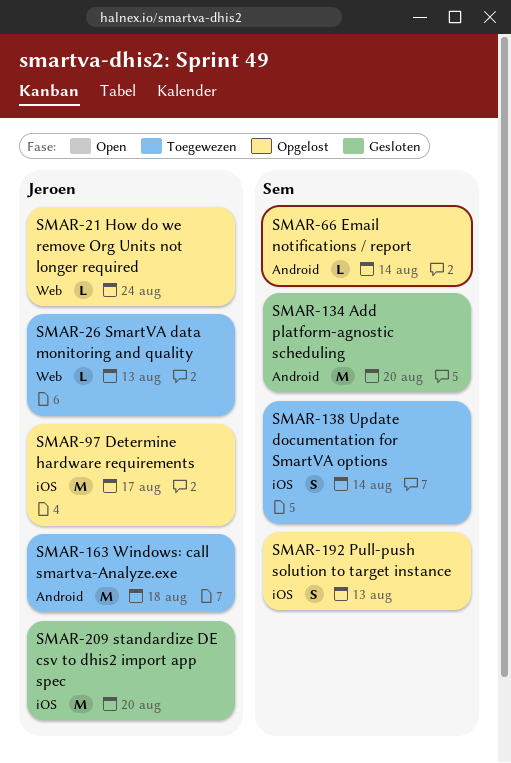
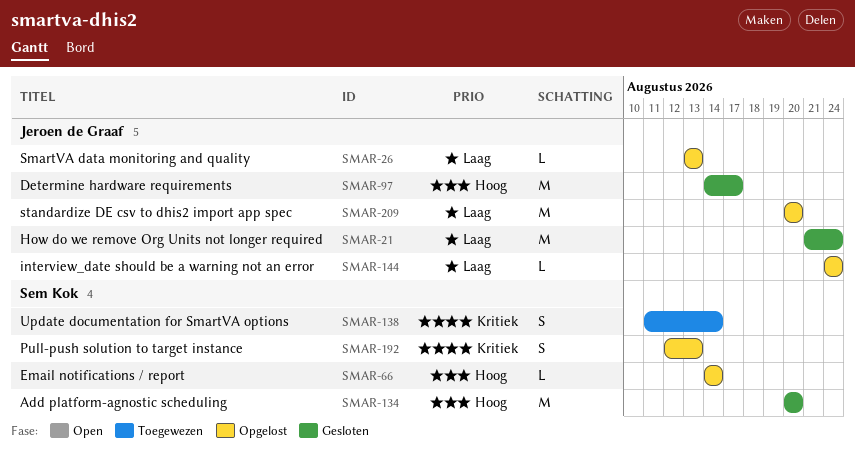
SMAR-21, status: Opgelost -> Gesloten
SMAR-21, estimate: L -> M
SMAR-26, status: Toegewezen -> Opgelost
SMAR-97, status: Opgelost -> Gesloten
SMAR-144: none -> present
SMAR-163: present -> none
SMAR-209, status: Gesloten -> Opgelost

